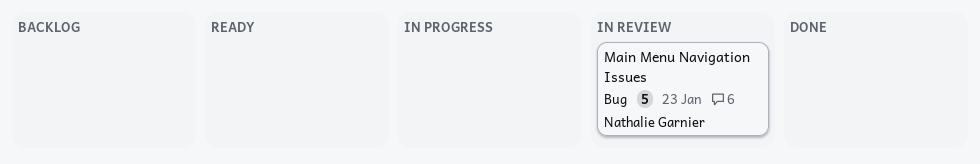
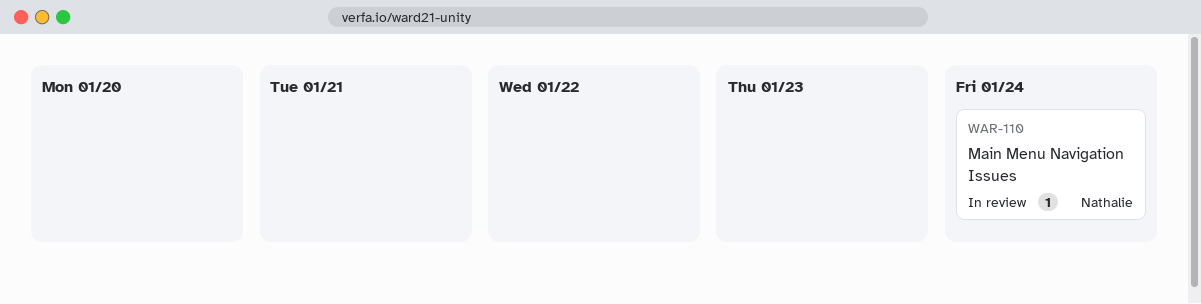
Main Menu Navigation Issues, estimate: 5 -> 1
Main Menu Navigation Issues, due: Jan 23 -> Jan 24

